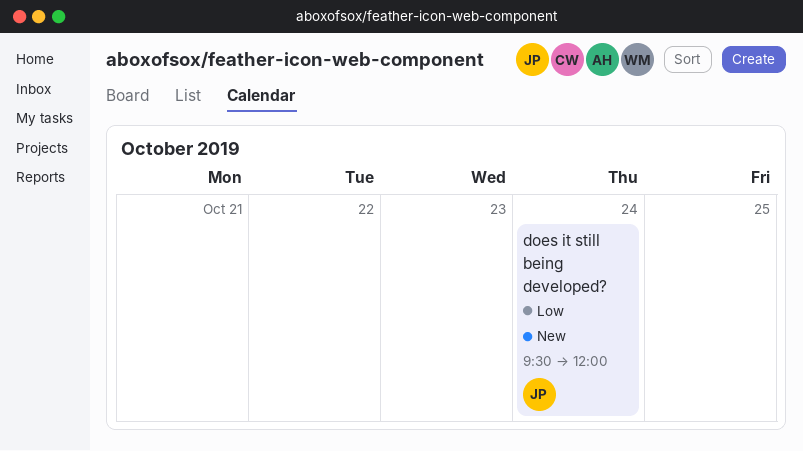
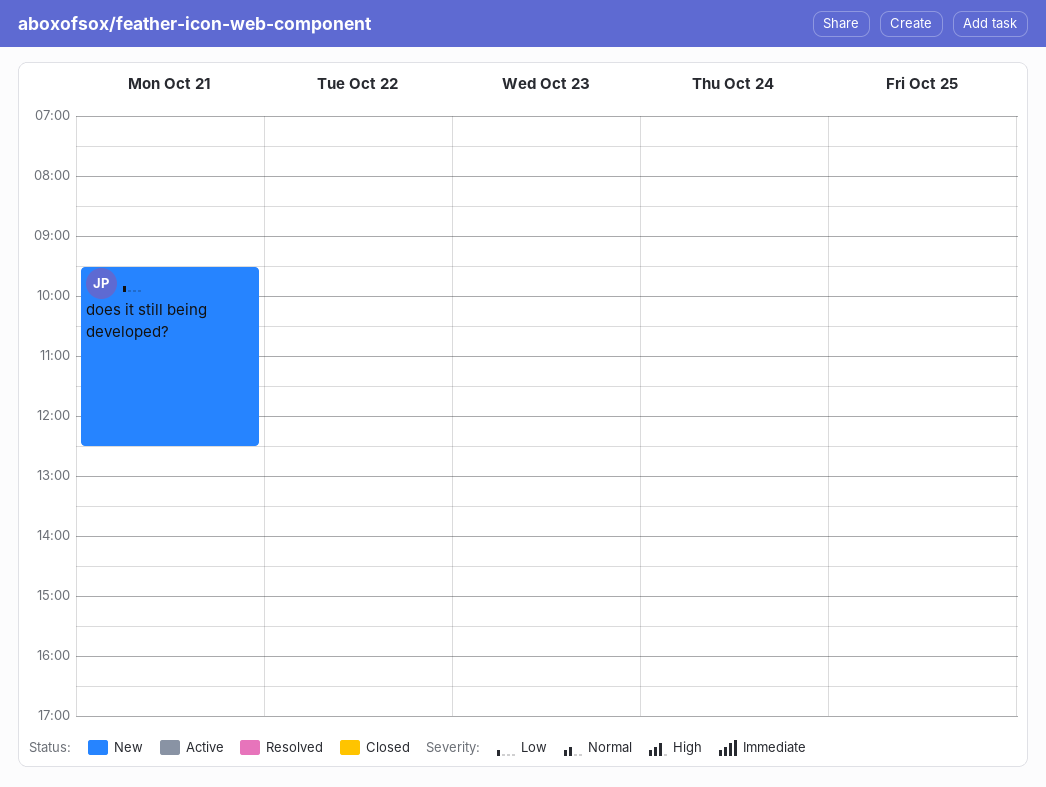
does it still being developed?, day: Oct 24 -> Oct 21
does it still being developed?, ends: 12:00 -> 12:30

